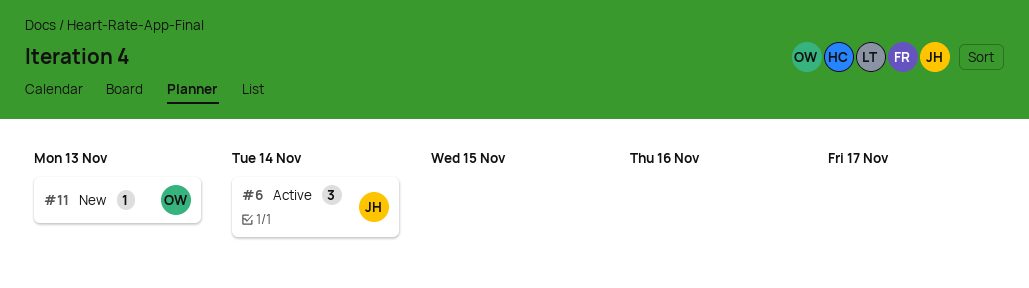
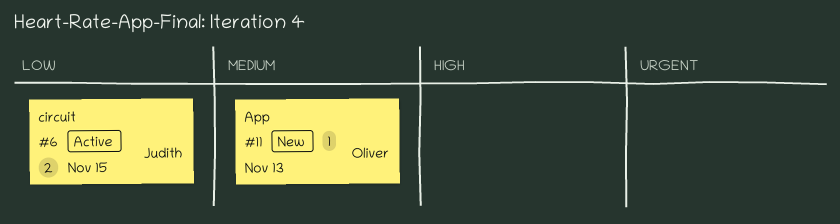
#6, estimate: 3 -> 2
#6, due: Nov 14 -> Nov 15

